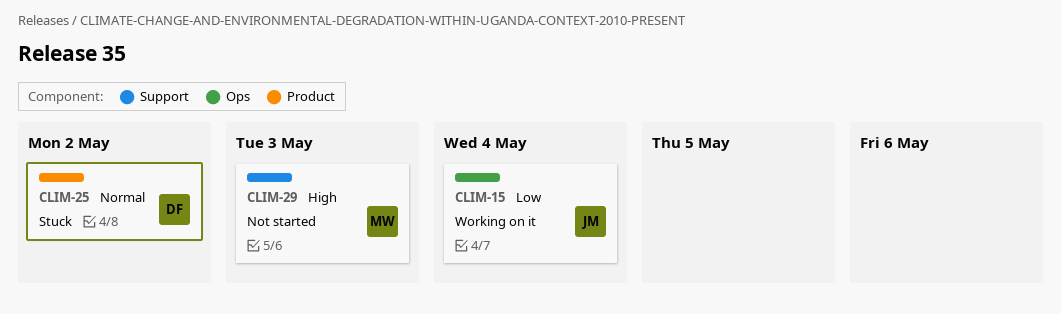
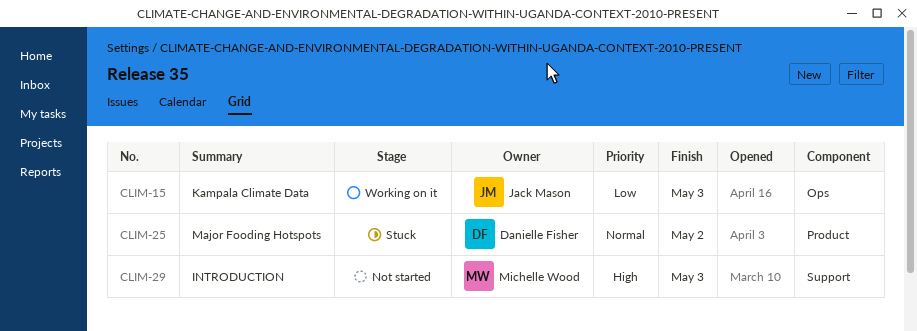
CLIM-15, due: May 4 -> May 3

